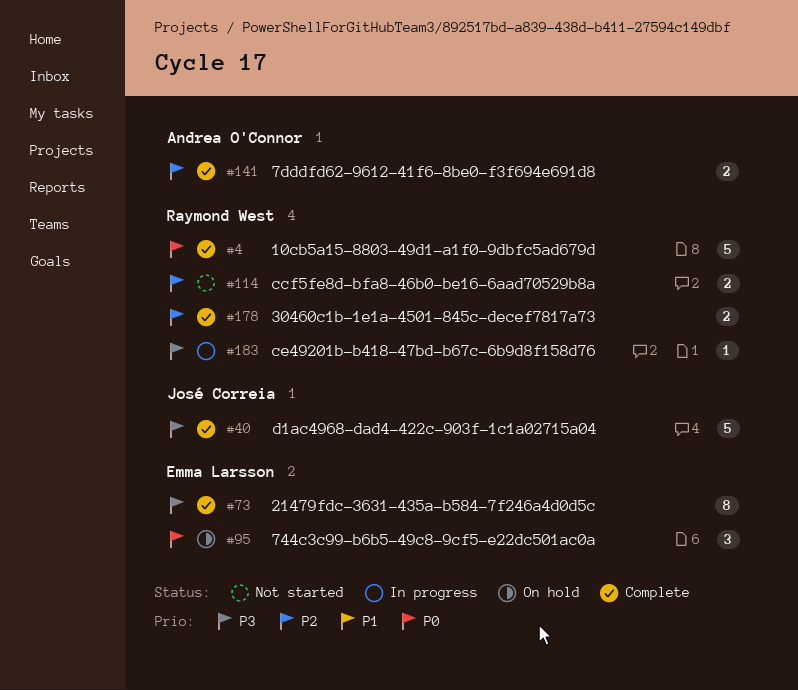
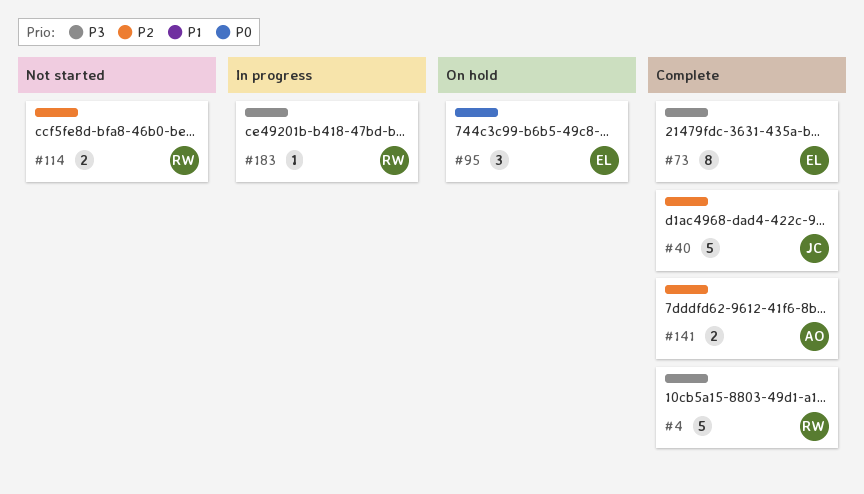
#4, priority: P0 -> P3
#40, priority: P3 -> P2
#178: present -> none

